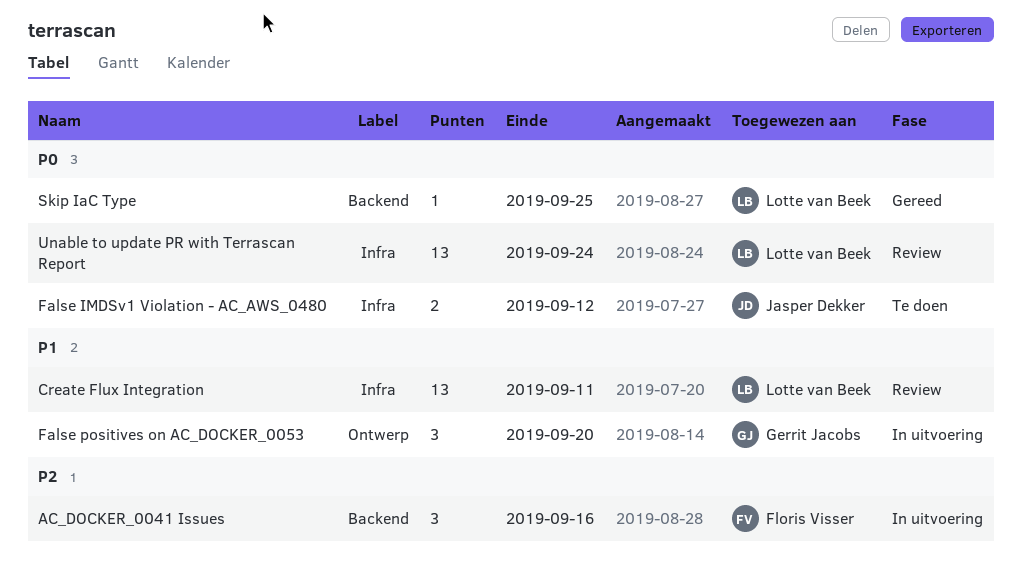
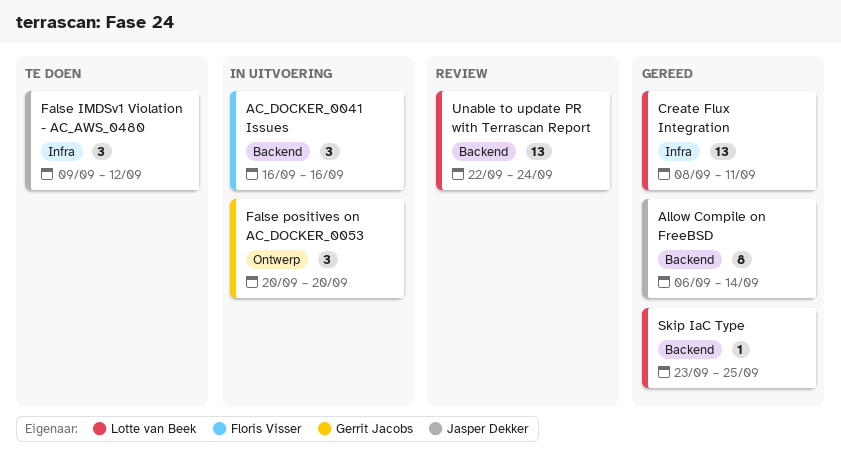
Allow Compile on FreeBSD: none -> present
Create Flux Integration, status: Review -> Gereed
False IMDSv1 Violation - AC_AWS_0480, estimate: 2 -> 3
Unable to update PR with Terrascan Report, label: Infra -> Backend

